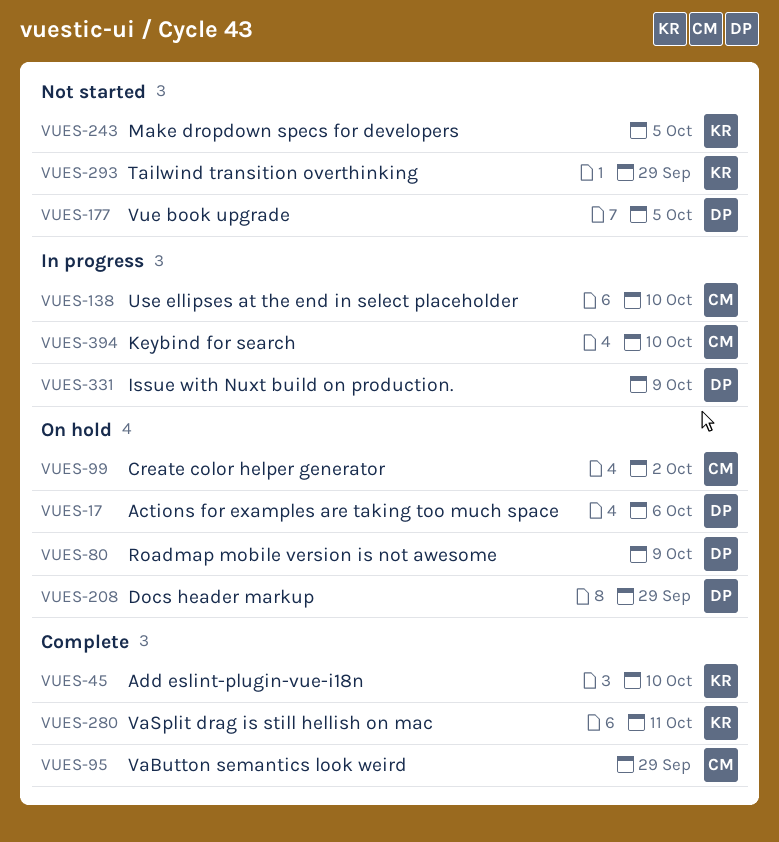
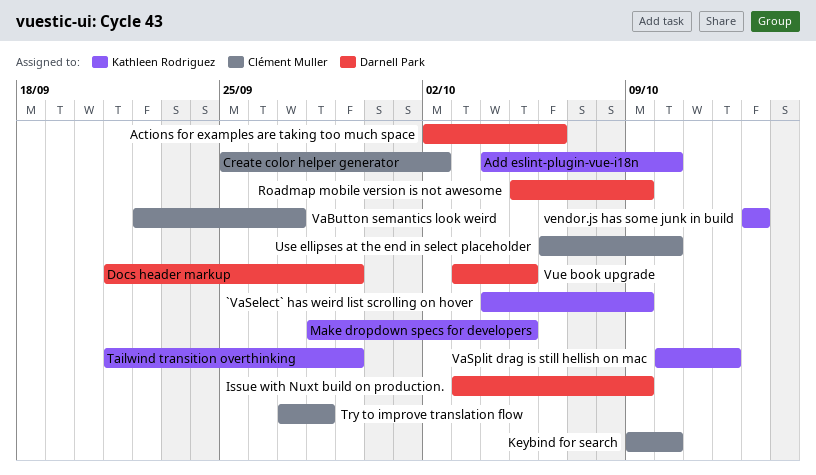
`VaSelect` has weird list scrolling on hover: none -> present
Try to improve translation flow: none -> present
VaButton semantics look weird, due: Sep 29 -> Sep 27
VaSplit drag is still hellish on mac, due: Oct 11 -> Oct 12
vendor.js has some junk in build: none -> present

